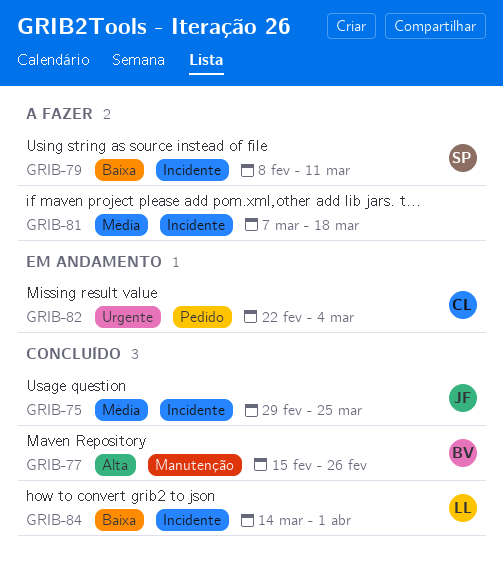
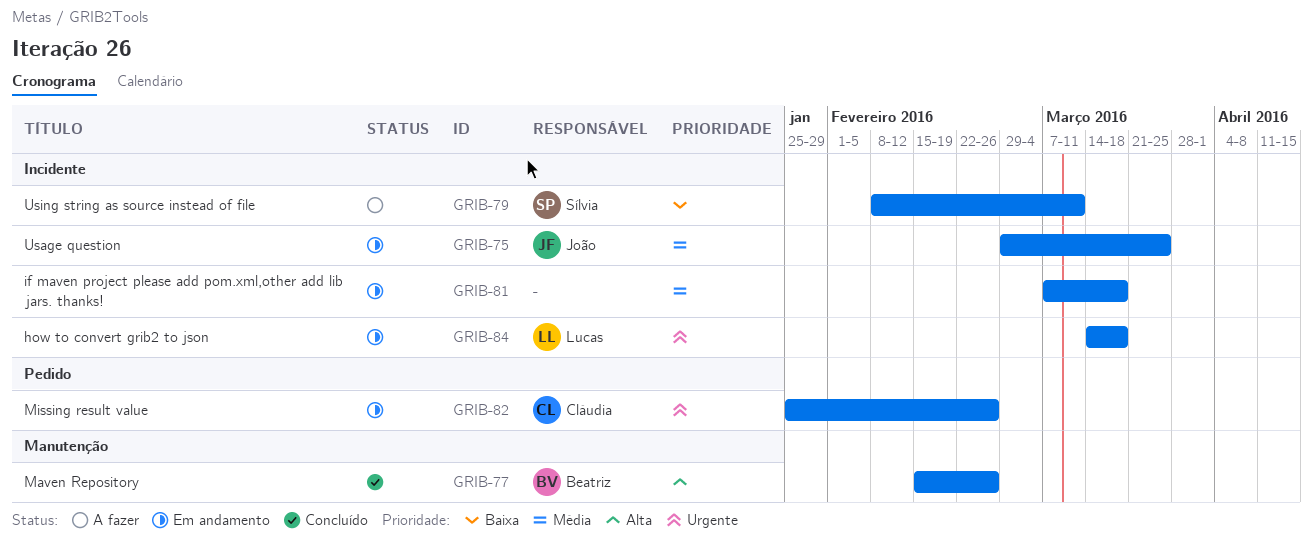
GRIB-75, status: Concluído -> Em andamento
GRIB-81, status: A fazer -> Em andamento
GRIB-82, start: Feb 22 -> Jan 25
GRIB-82, due: Mar 4 -> Feb 26
GRIB-84, status: Concluído -> Em andamento
GRIB-84, priority: Baixa -> Urgente
GRIB-84, due: Apr 1 -> Mar 18

